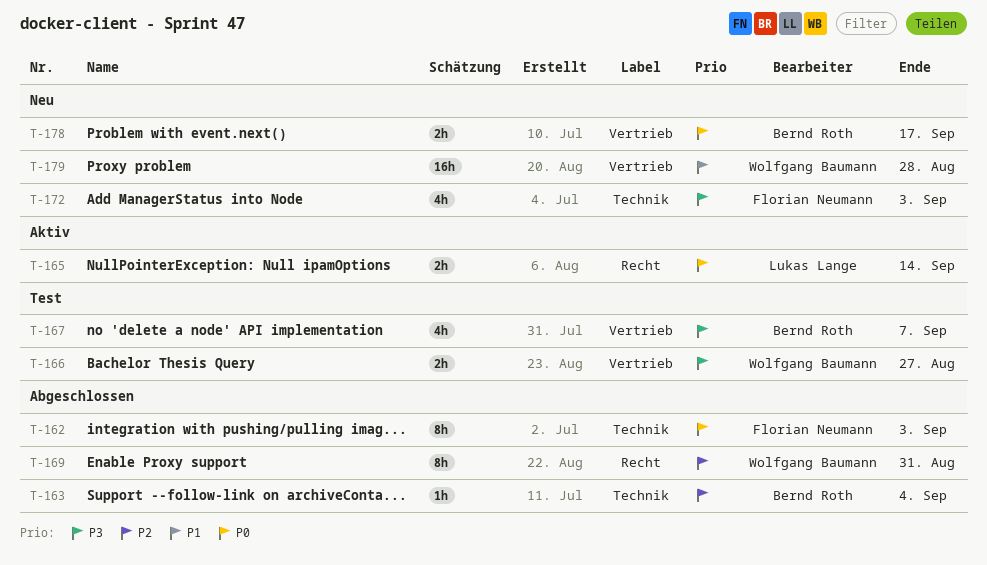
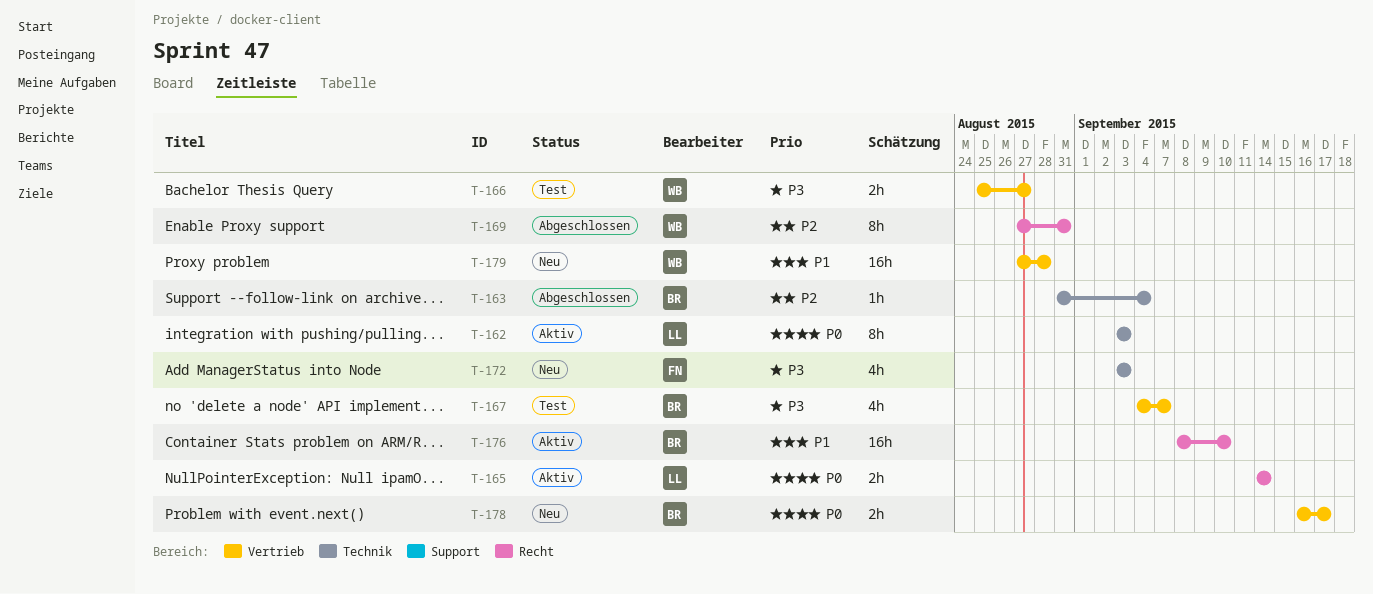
T-162, status: Abgeschlossen -> Aktiv
T-162, owner: Florian Neumann -> Lukas Lange
T-176: none -> present

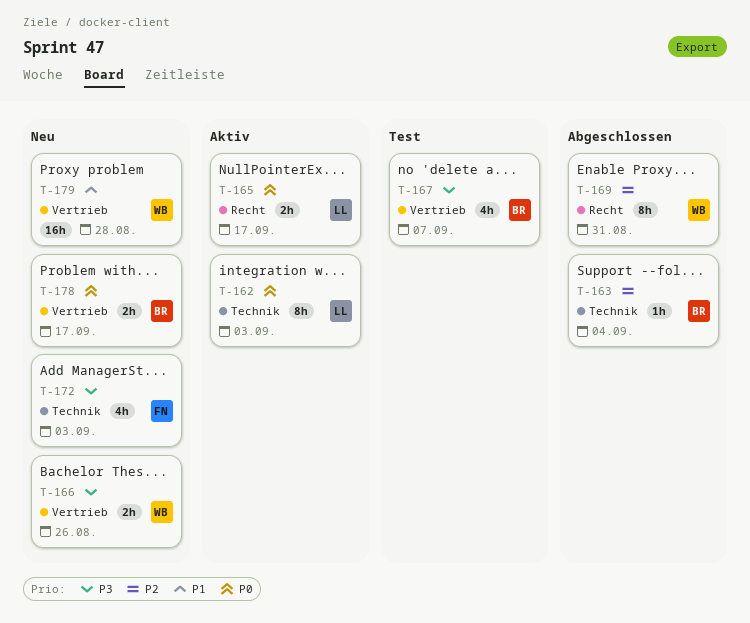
T-165, due: Sep 14 -> Sep 17
T-166, status: Test -> Neu
T-166, due: Aug 27 -> Aug 26
T-176: present -> none

